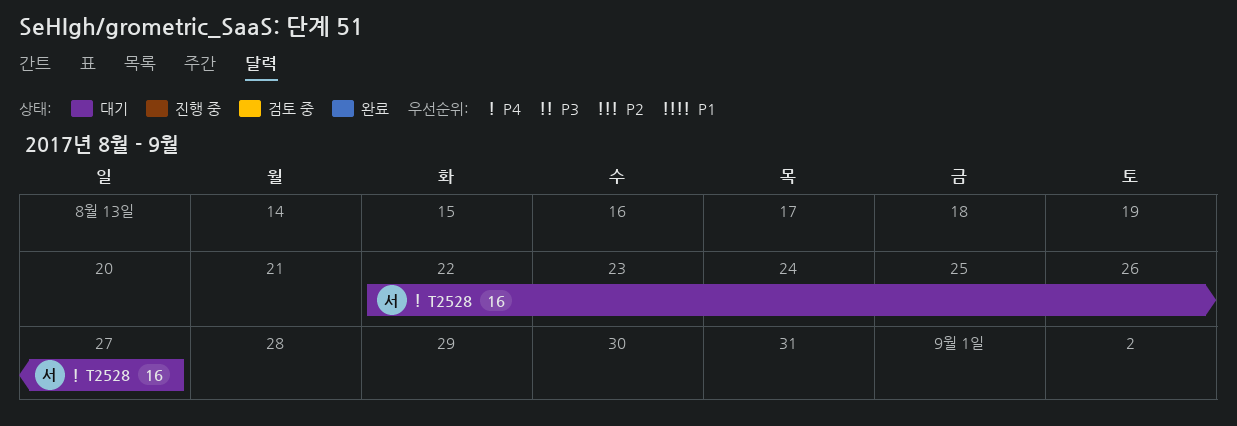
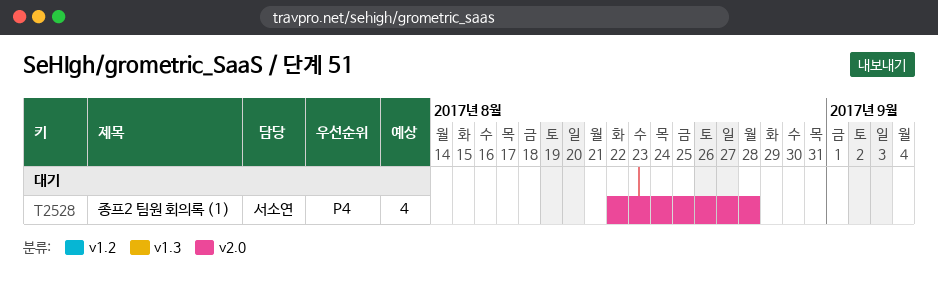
T2528, estimate: 16 -> 4
T2528, due: Aug 27 -> Aug 28

